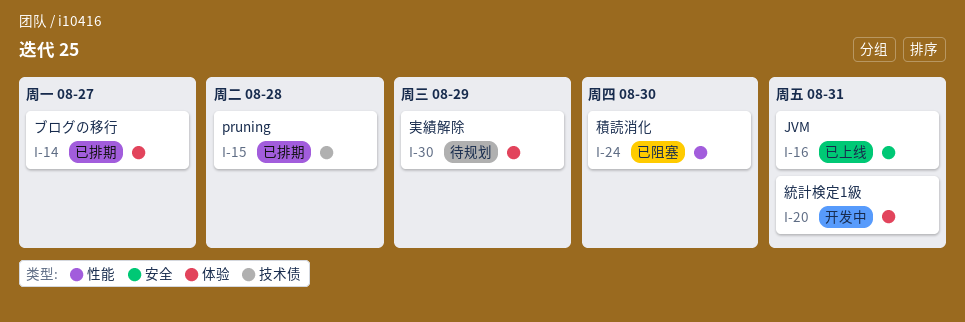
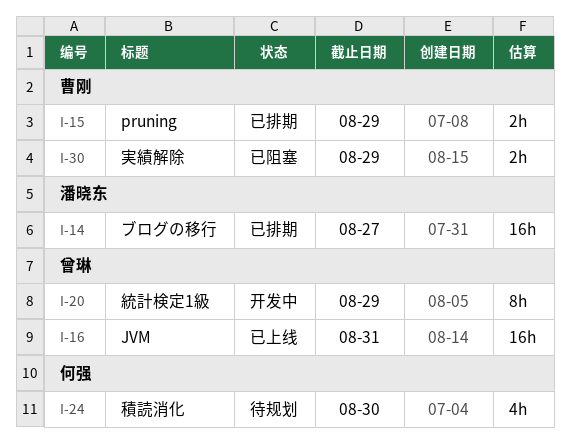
I-15, due: Aug 28 -> Aug 29
I-20, due: Aug 31 -> Aug 29
I-24, status: 已阻塞 -> 待规划
I-30, status: 待规划 -> 已阻塞

